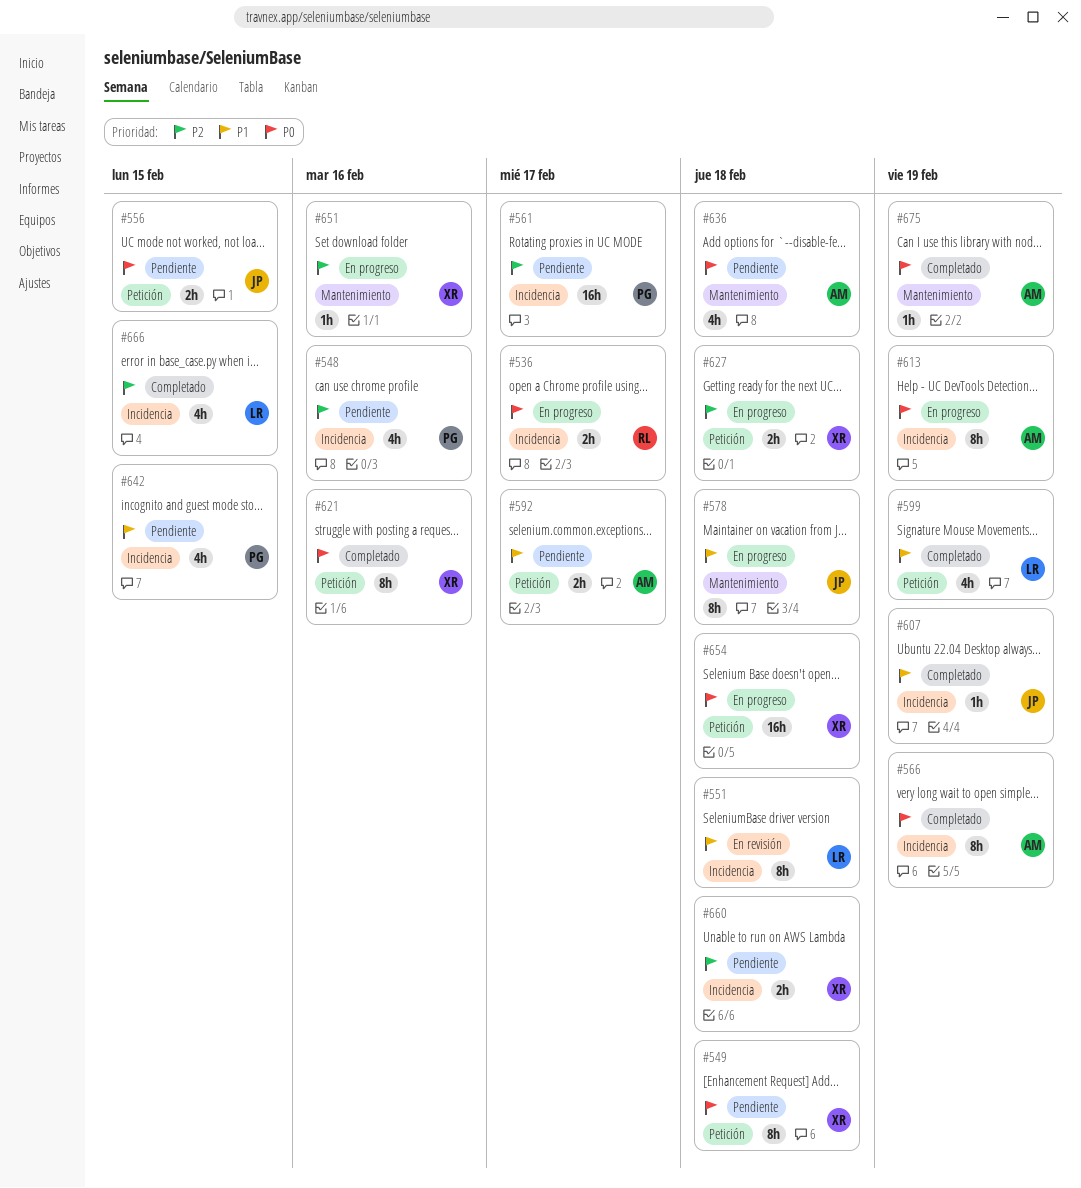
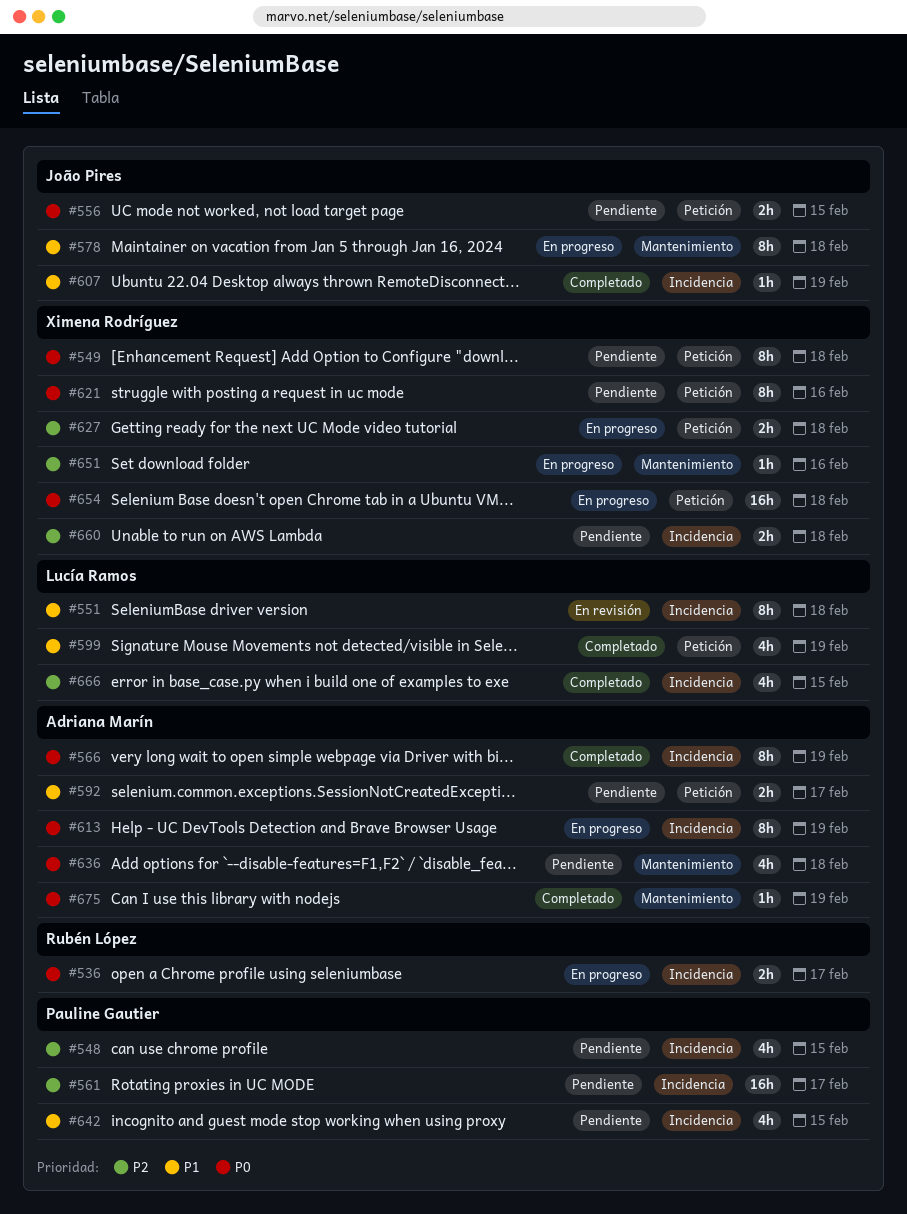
#548, due: Feb 16 -> Feb 15
#621, status: Completado -> Pendiente

